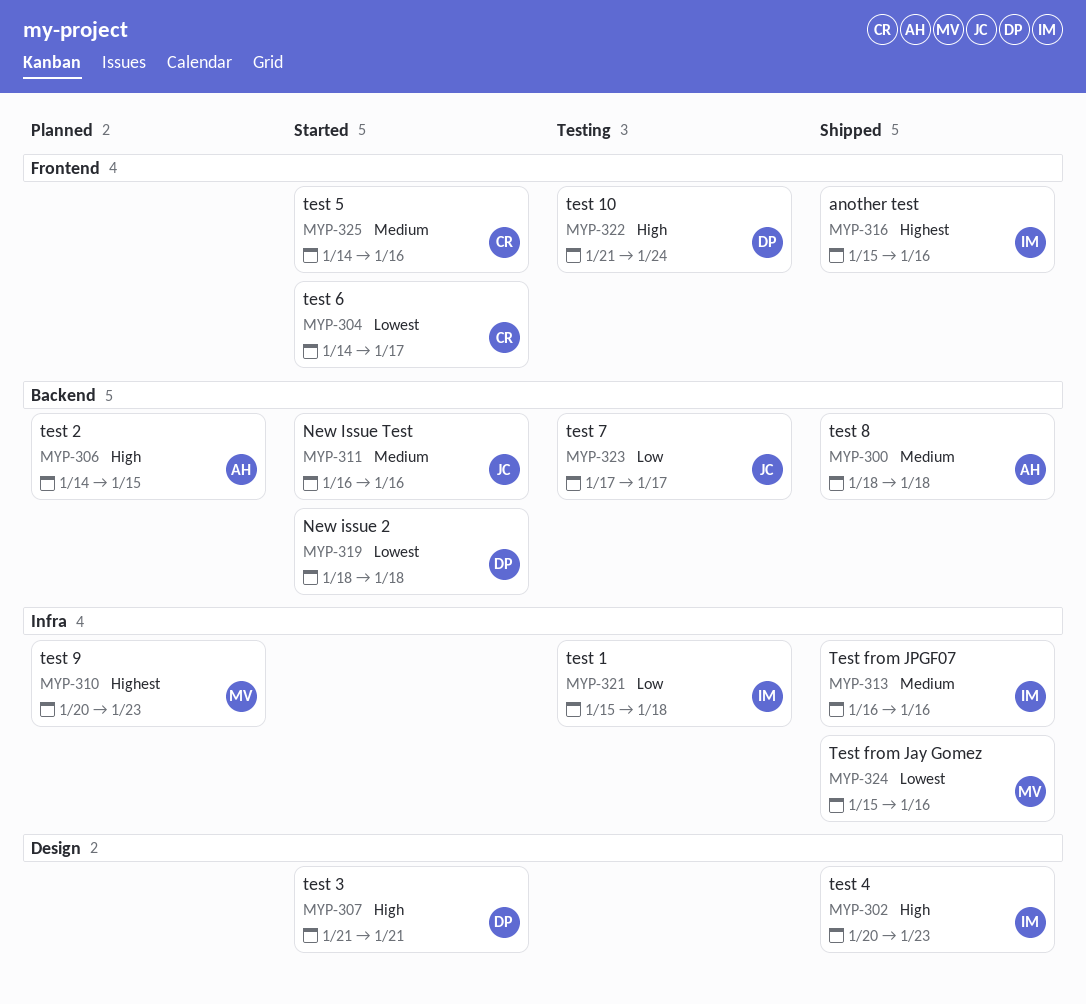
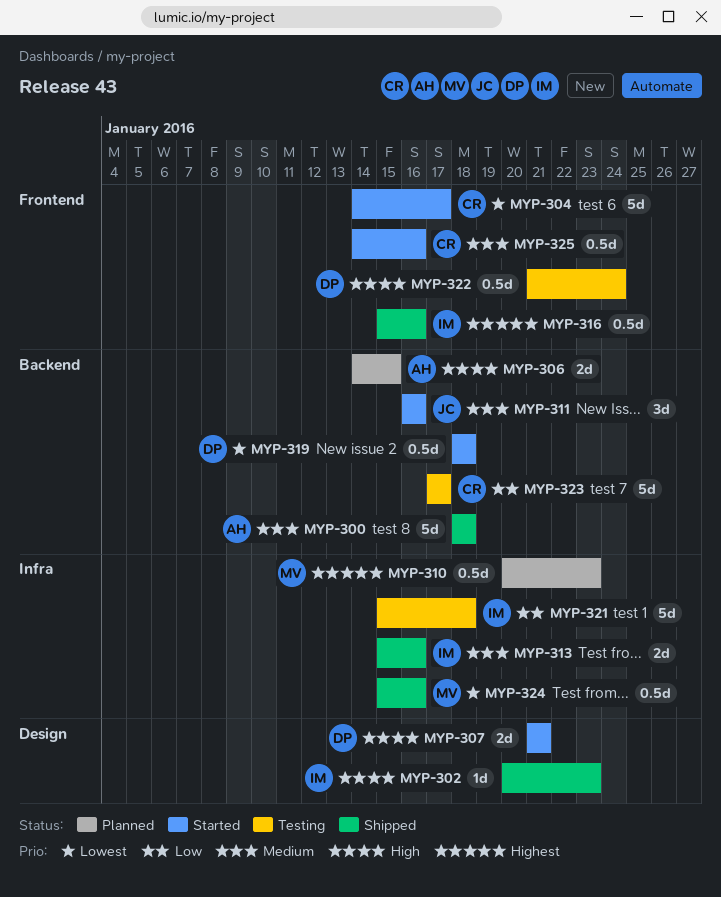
MYP-313, start: Jan 16 -> Jan 15
MYP-323, owner: JC -> CR

